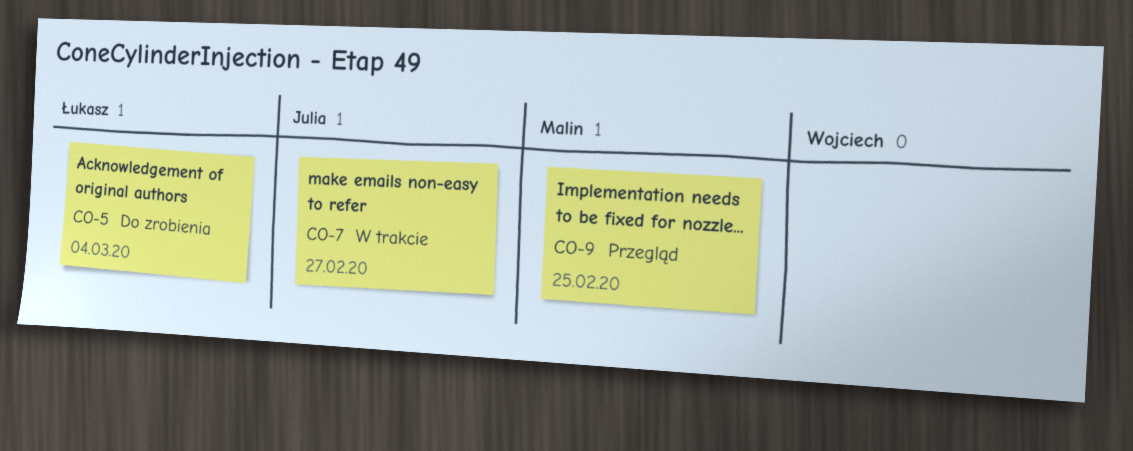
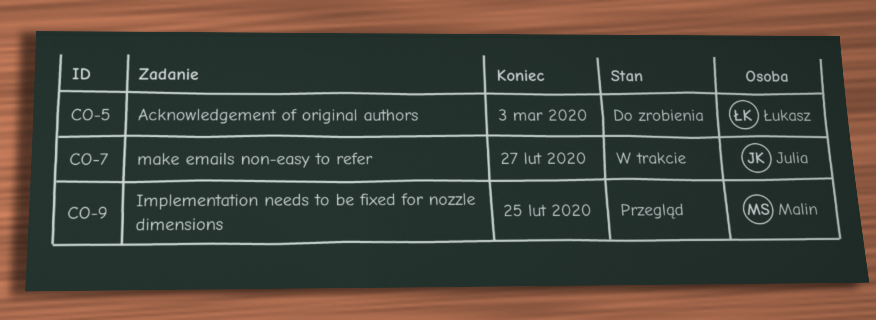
CO-5, due: Mar 4 -> Mar 3

